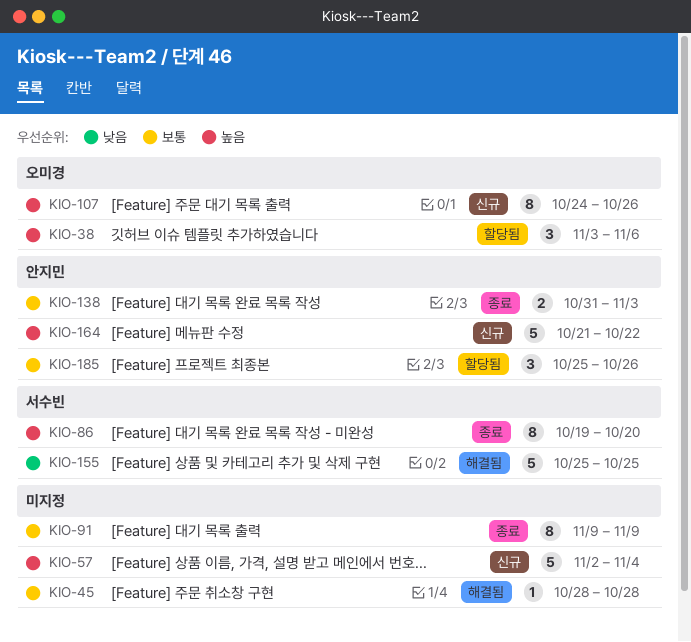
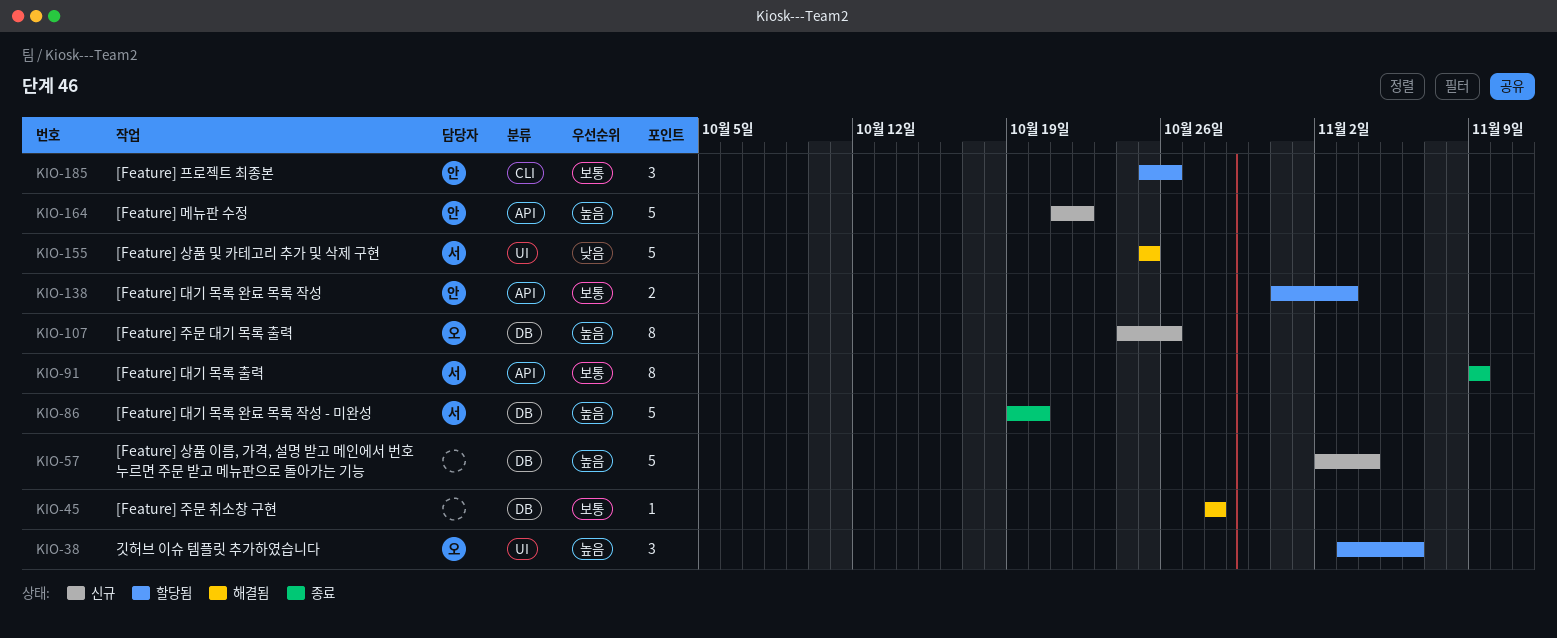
KIO-86, estimate: 8 -> 5
KIO-91, owner: none -> 서수빈
KIO-138, status: 종료 -> 할당됨

